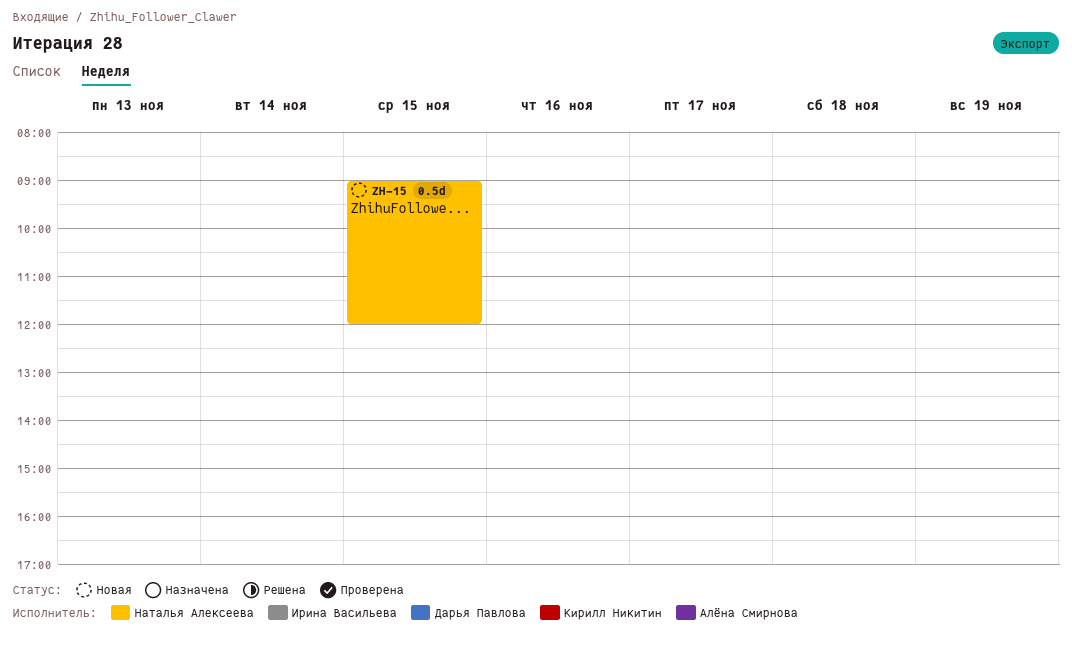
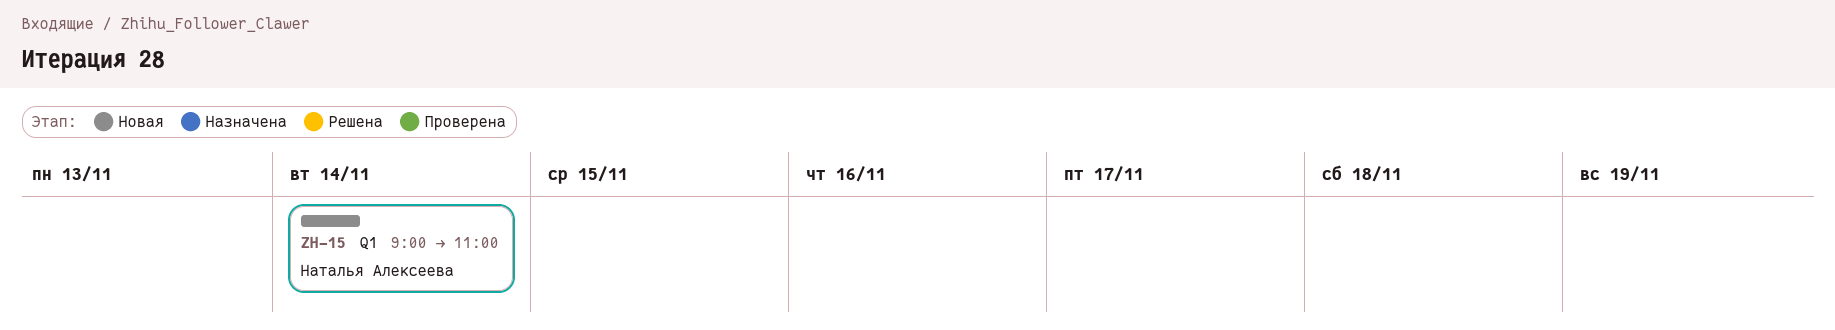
ZH-15, day: Nov 15 -> Nov 14
ZH-15, ends: 12:00 -> 11:00

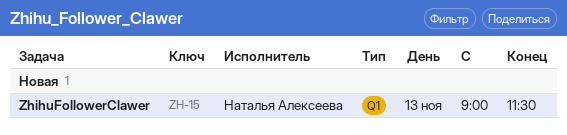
ZH-15, day: Nov 14 -> Nov 13
ZH-15, ends: 11:00 -> 11:30

